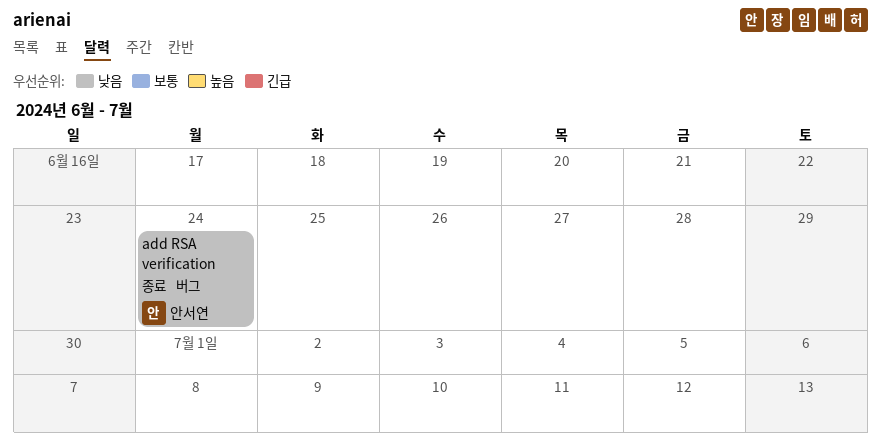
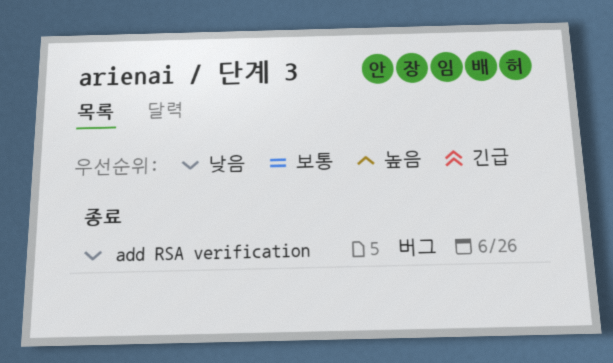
add RSA verification, due: Jun 24 -> Jun 26

